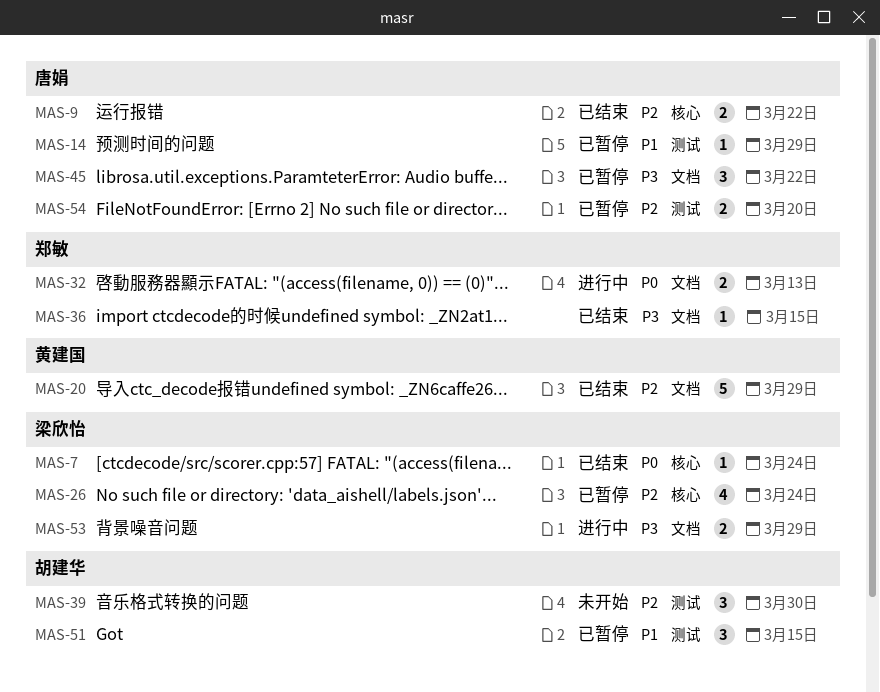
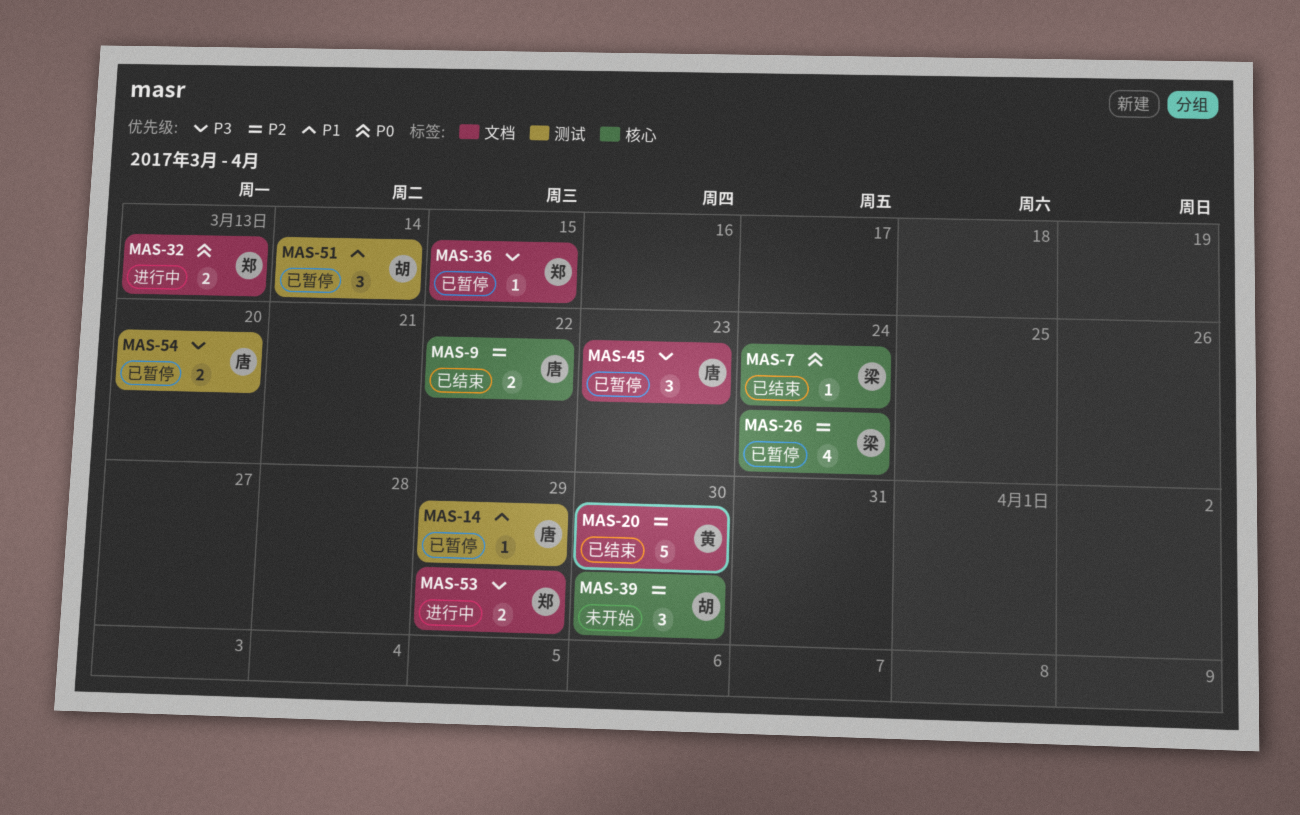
MAS-20, due: Mar 29 -> Mar 30
MAS-36, status: 已结束 -> 已暂停
MAS-39, label: 测试 -> 核心
MAS-45, due: Mar 22 -> Mar 23
MAS-51, due: Mar 15 -> Mar 14
MAS-53, owner: 梁欣怡 -> 郑敏
MAS-54, priority: P2 -> P3

